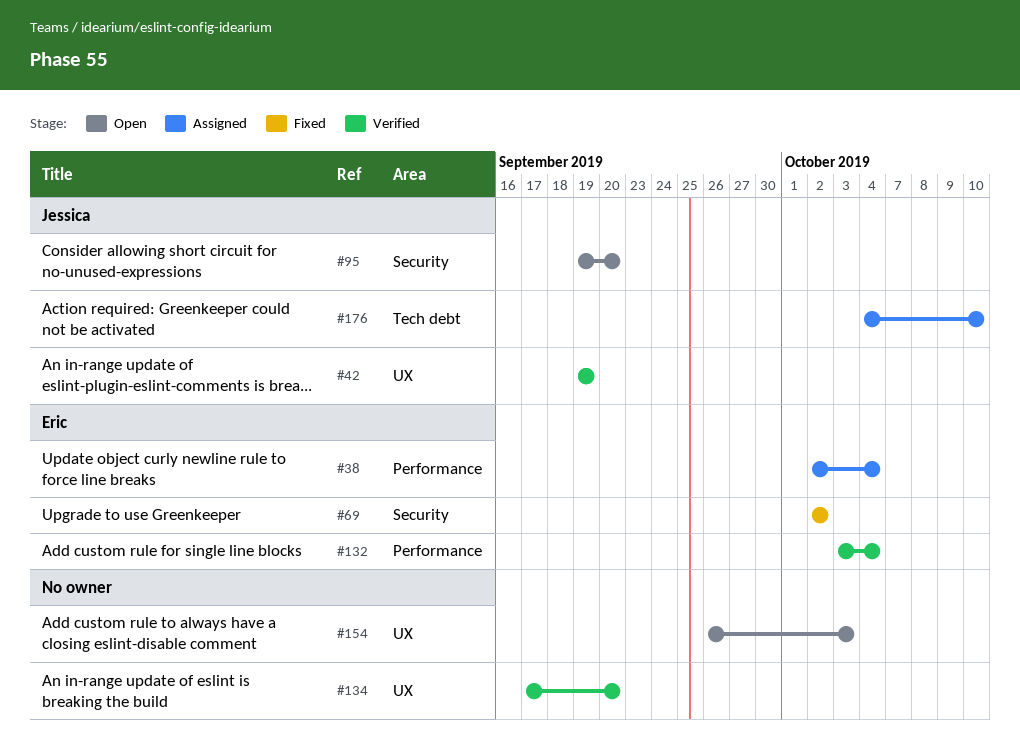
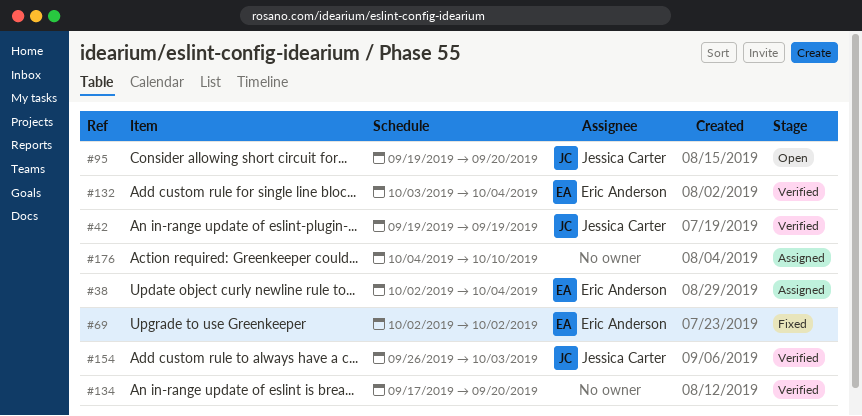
#154, status: Open -> Verified
#154, owner: none -> Jessica Carter
#176, owner: Jessica Carter -> none

